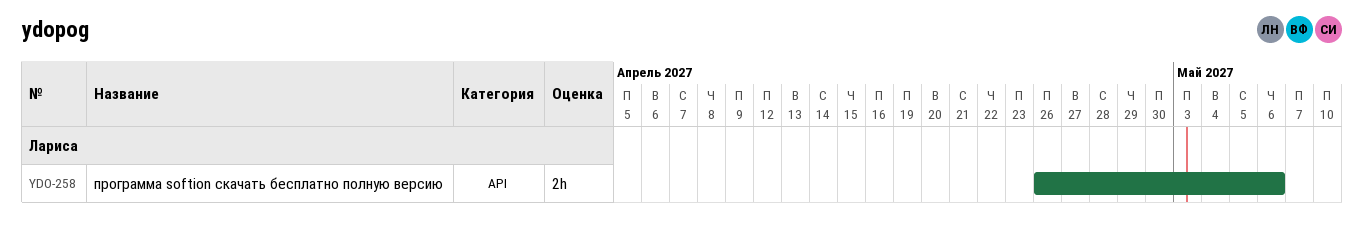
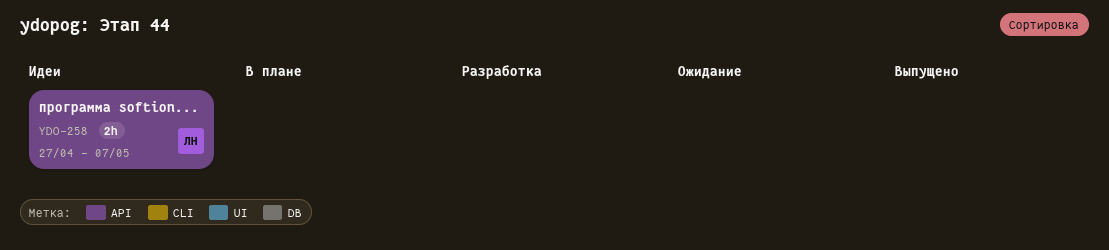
YDO-258, start: Apr 26 -> Apr 27
YDO-258, due: May 6 -> May 7

